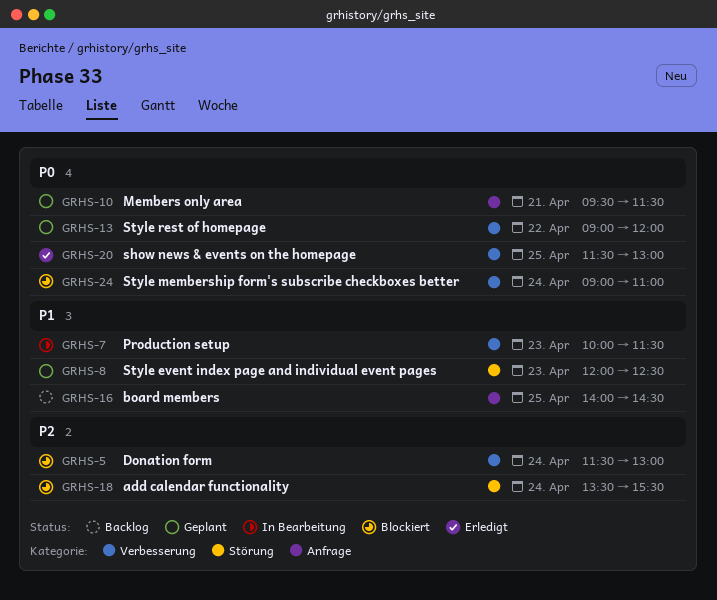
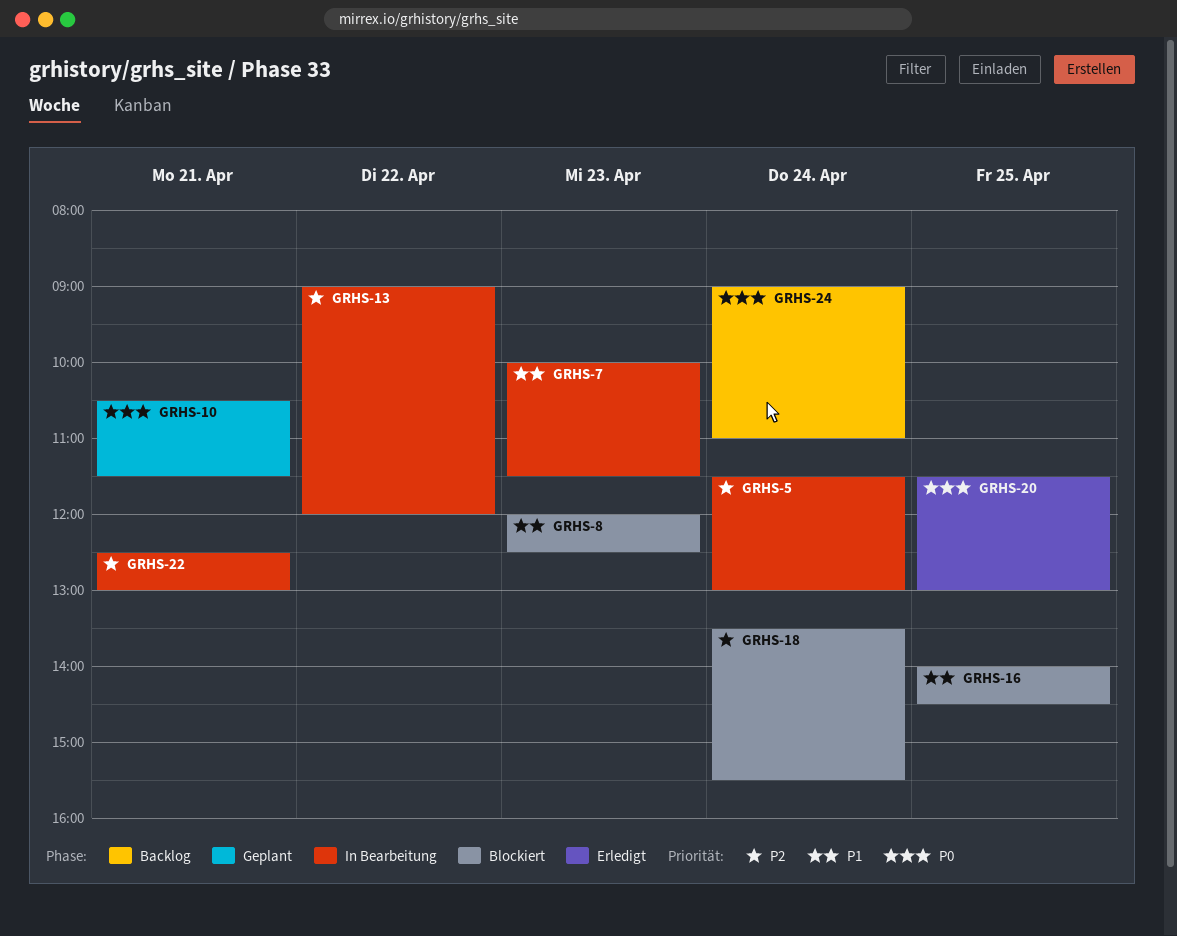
GRHS-5, status: Blockiert -> In Bearbeitung
GRHS-8, status: Geplant -> Blockiert
GRHS-10, begins: 09:30 -> 10:30
GRHS-13, status: Geplant -> In Bearbeitung
GRHS-13, priority: P0 -> P2
GRHS-16, status: Backlog -> Blockiert
GRHS-22: none -> present
GRHS-24, status: Blockiert -> Backlog

